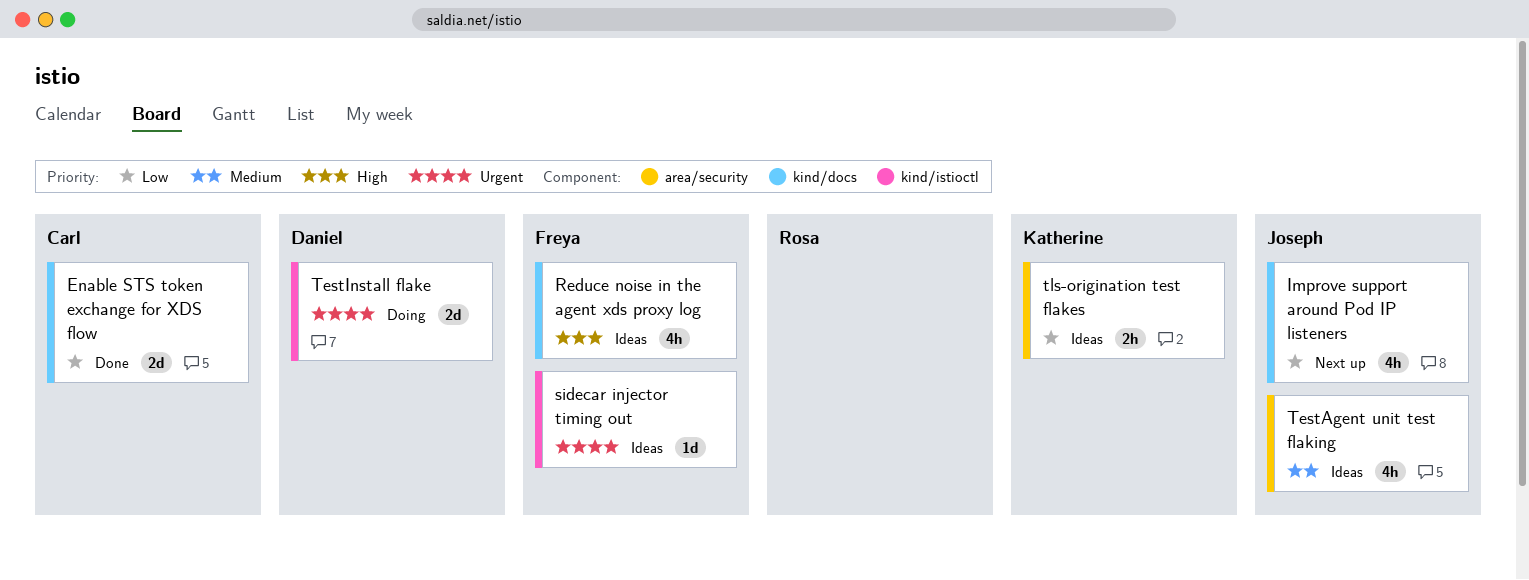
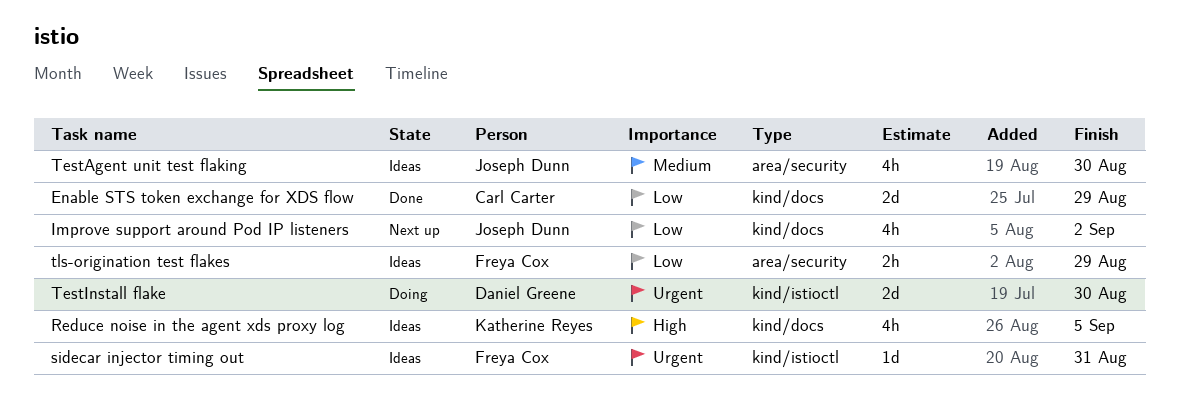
Reduce noise in the agent xds proxy log, owner: Freya Cox -> Katherine Reyes
tls-origination test flakes, owner: Katherine Reyes -> Freya Cox

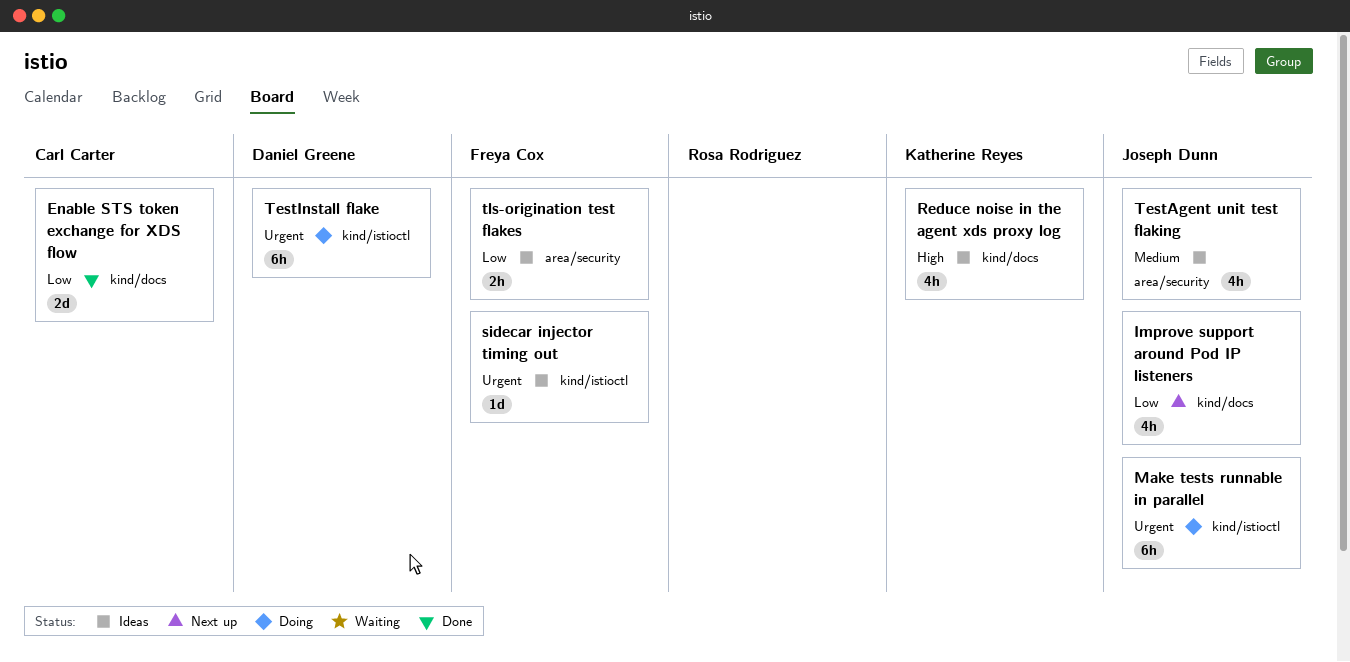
Make tests runnable in parallel: none -> present
TestInstall flake, estimate: 2d -> 6h

